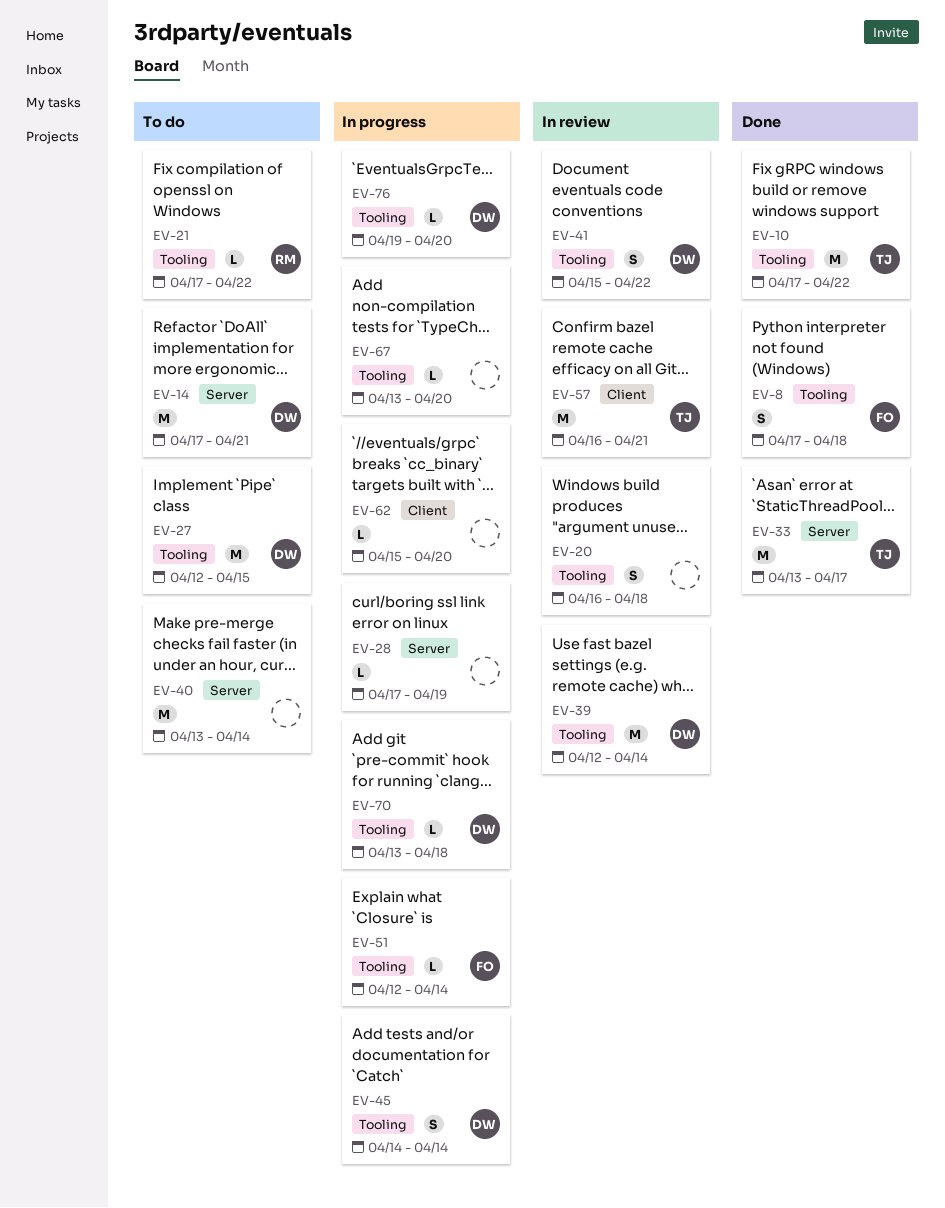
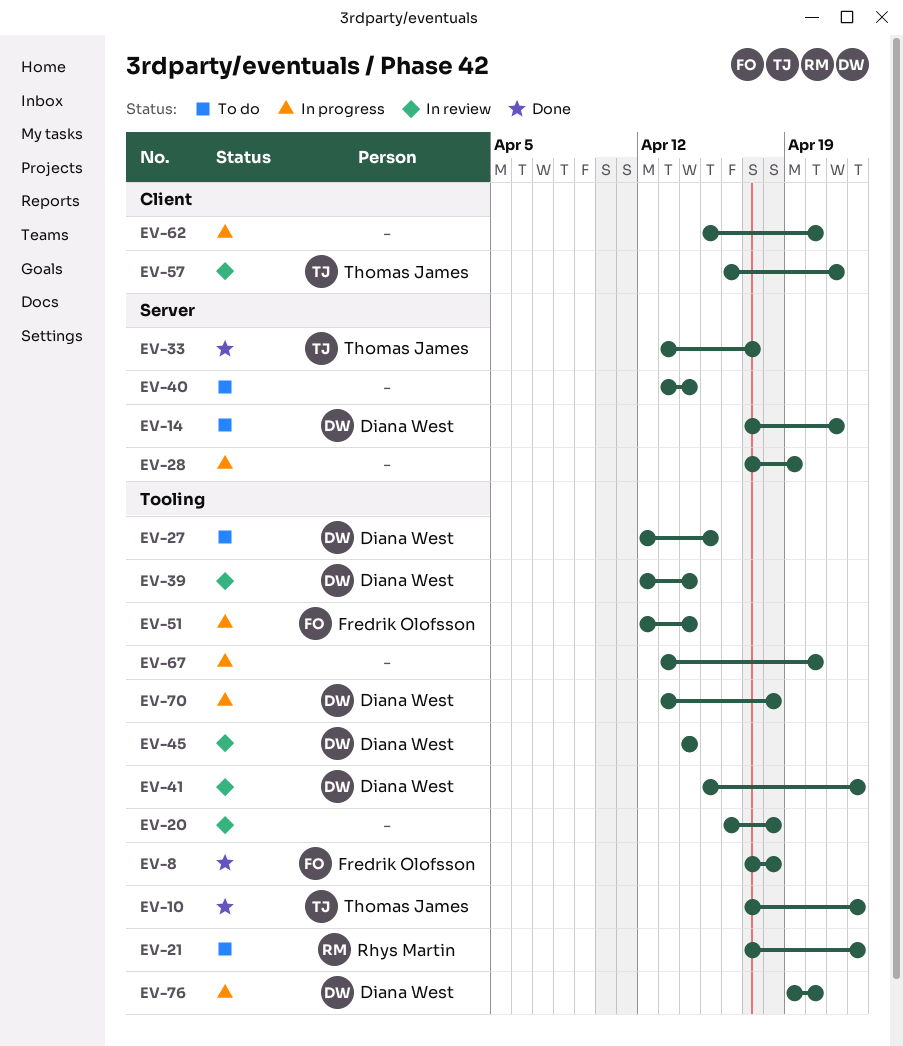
EV-45, status: In progress -> In review

